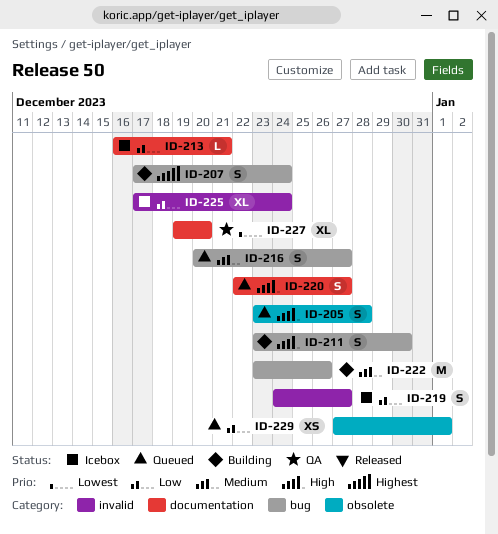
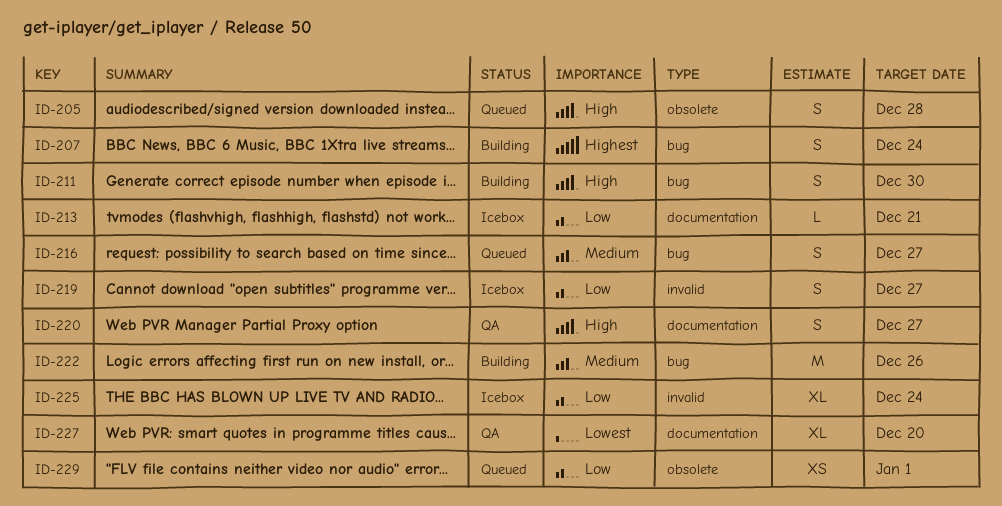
ID-220, status: Queued -> QA

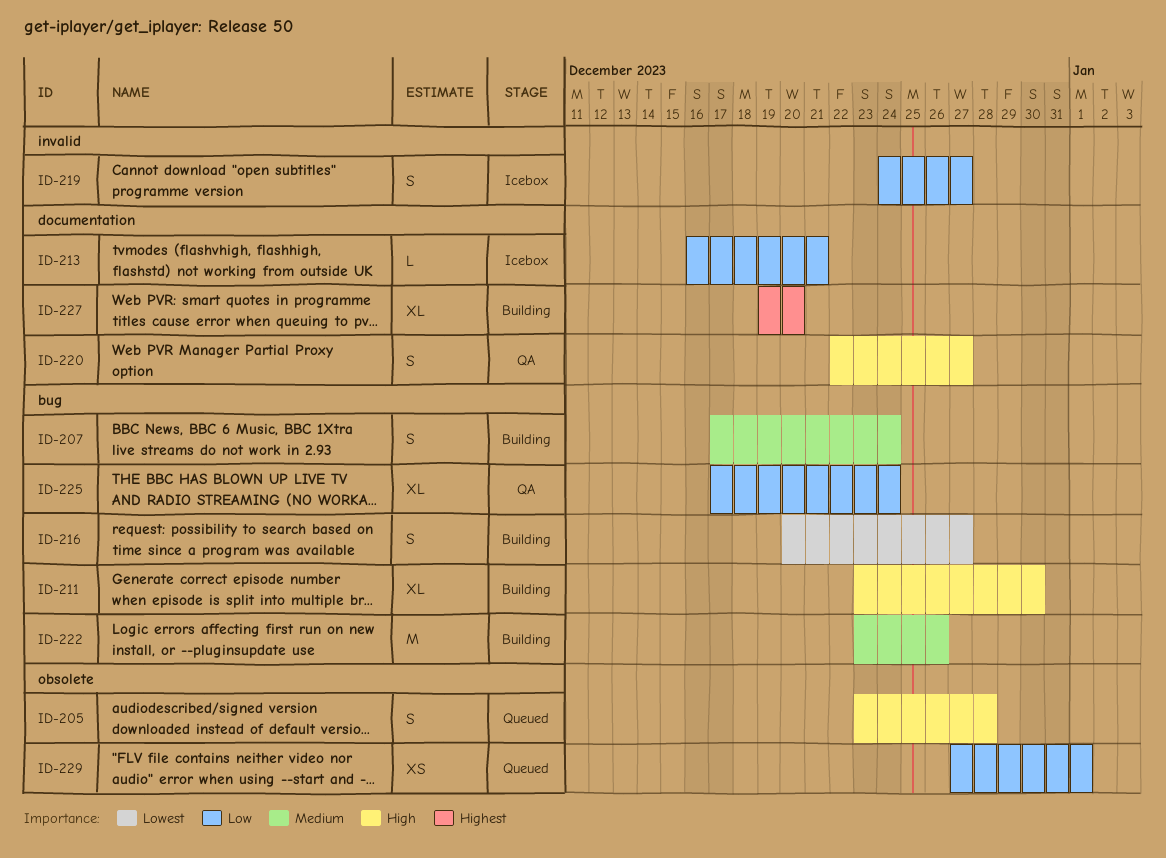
ID-207, priority: Highest -> Medium
ID-211, estimate: S -> XL
ID-216, status: Queued -> Building
ID-216, priority: Medium -> Lowest
ID-225, status: Icebox -> QA
ID-225, label: invalid -> bug
ID-227, status: QA -> Building
ID-227, priority: Lowest -> Highest

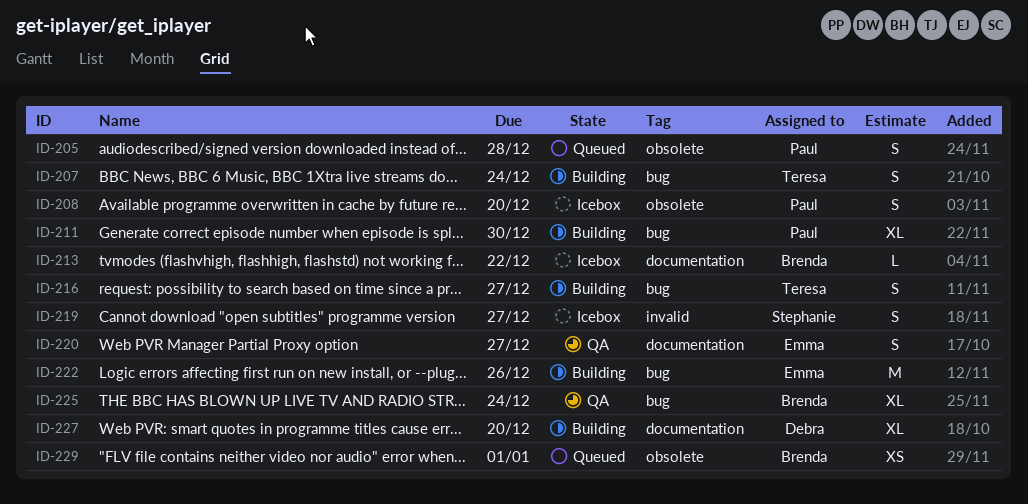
ID-208: none -> present
ID-213, due: Dec 21 -> Dec 22

